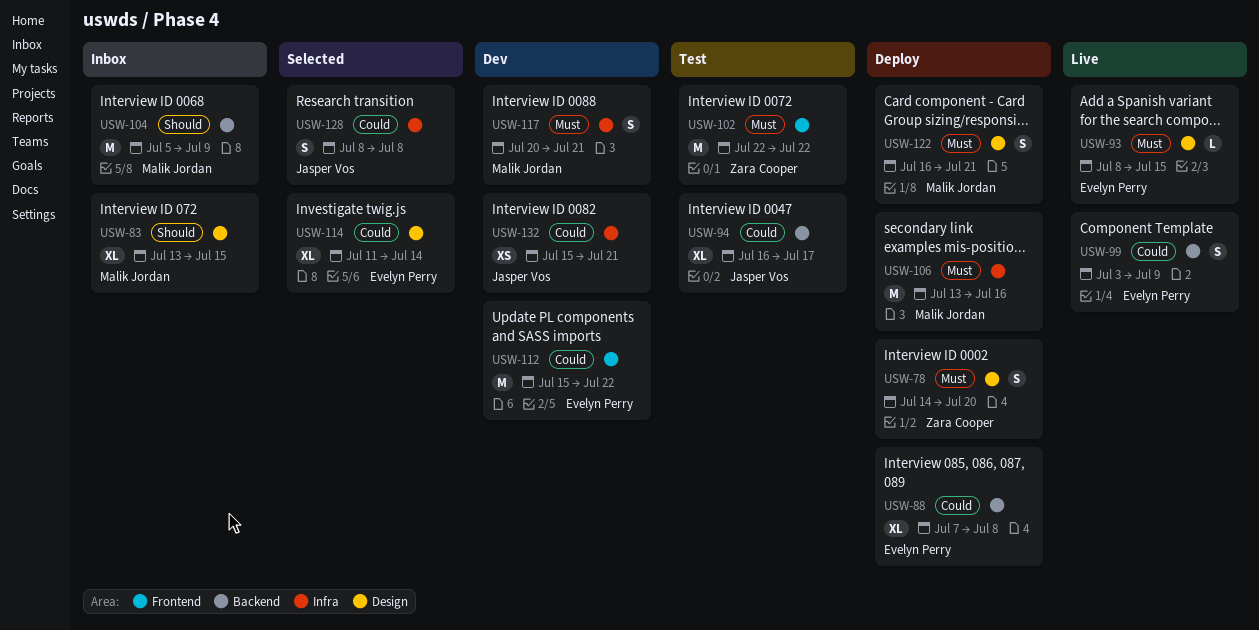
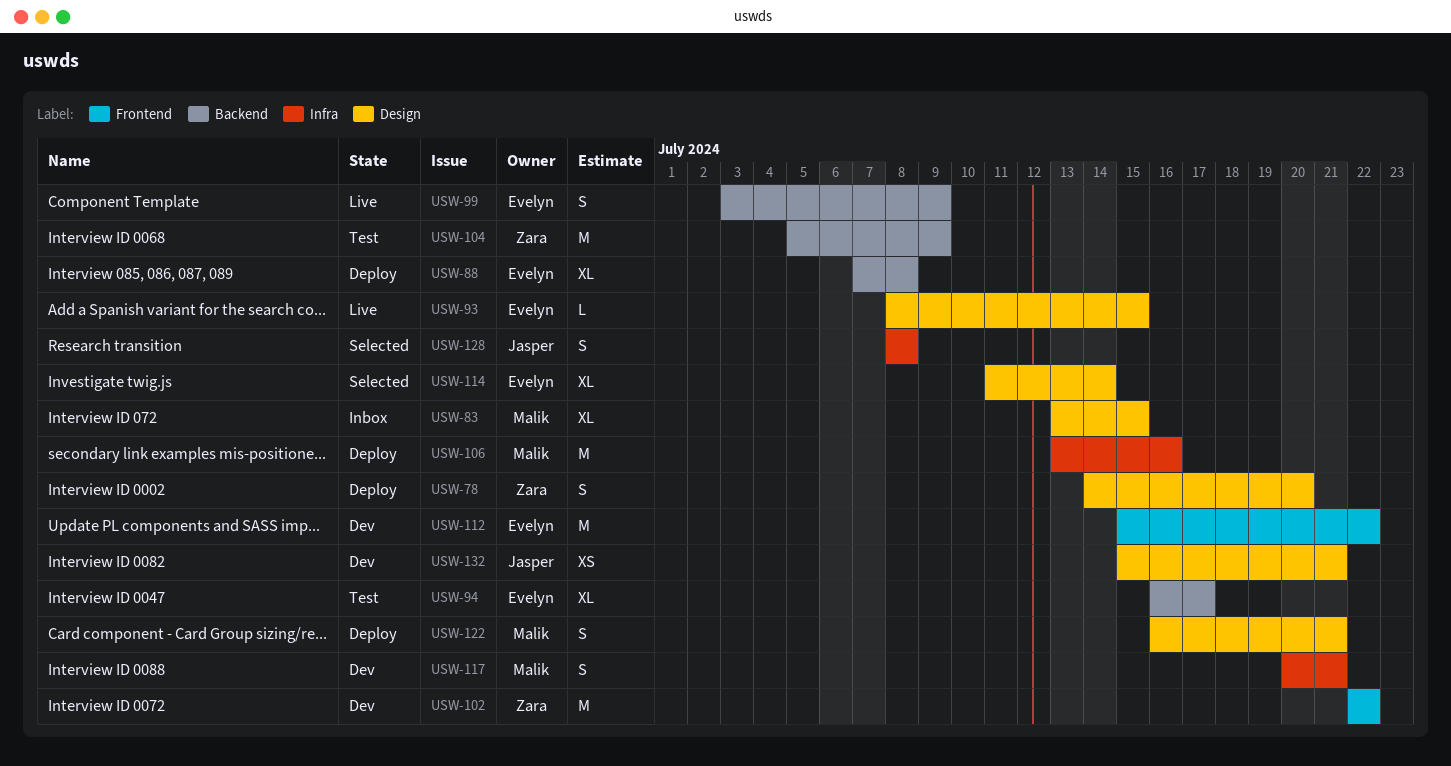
USW-94, owner: Jasper Vos -> Evelyn Perry
USW-102, status: Test -> Dev
USW-104, status: Inbox -> Test
USW-104, owner: Malik Jordan -> Zara Cooper
USW-132, label: Infra -> Design

